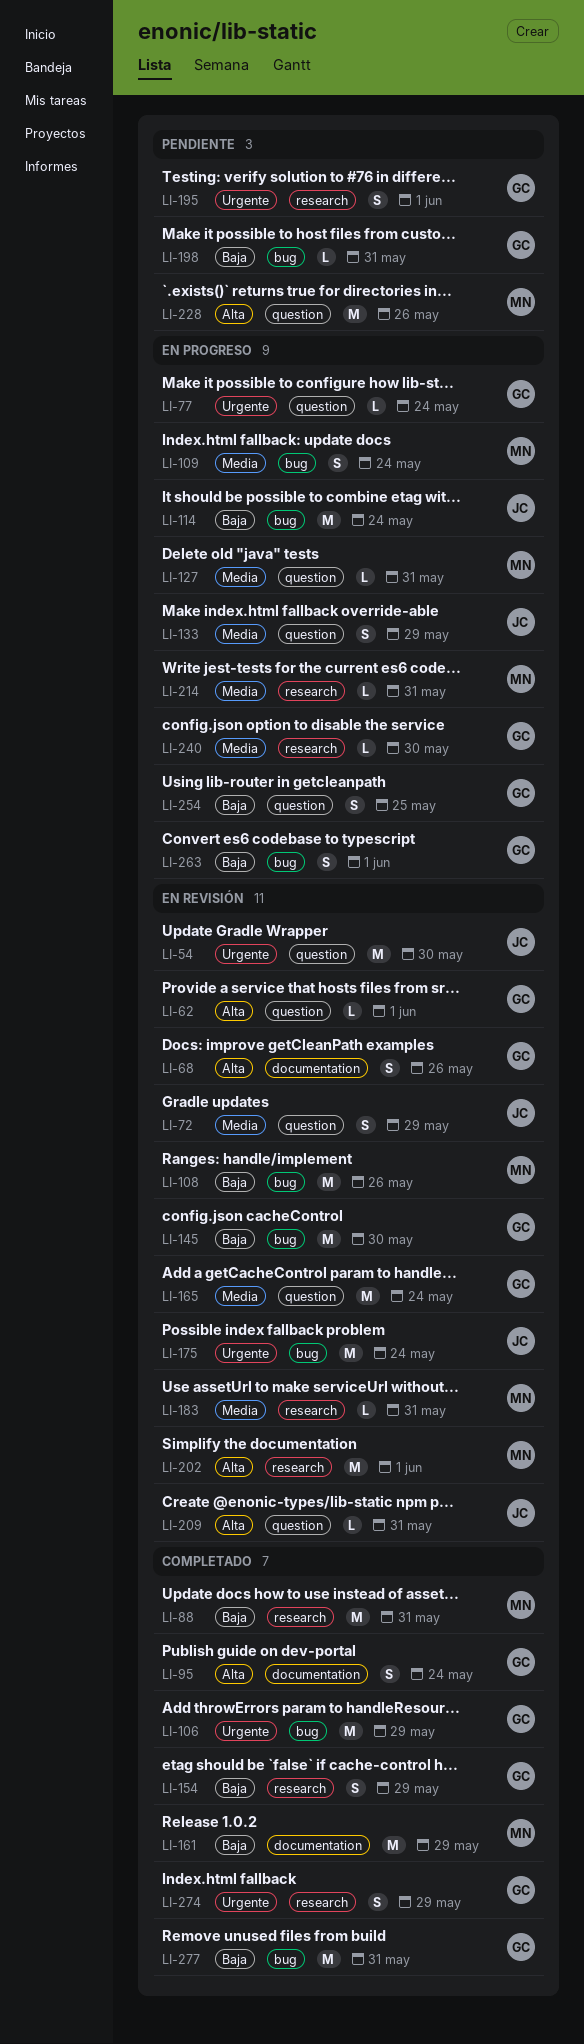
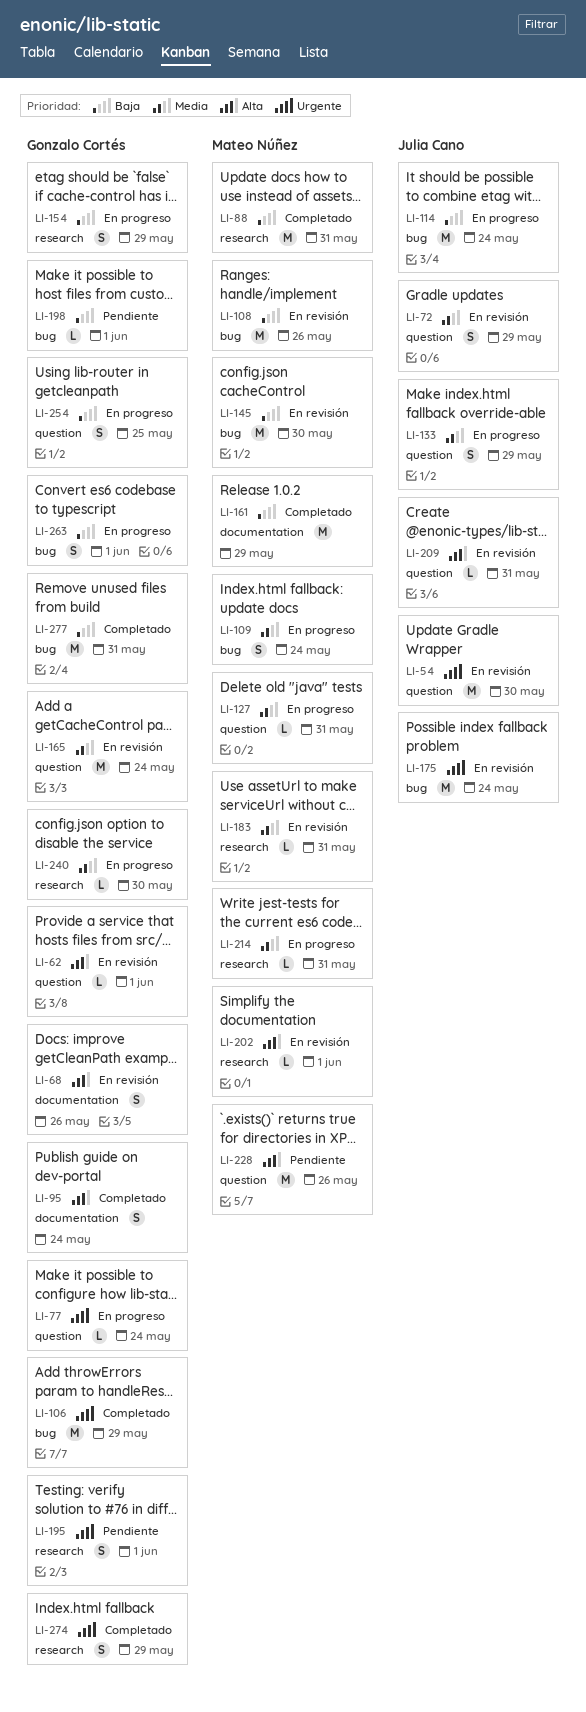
LI-145, owner: Gonzalo Cortés -> Mateo Núñez
LI-154, status: Completado -> En progreso
LI-198, due: May 31 -> Jun 1
LI-202, estimate: M -> L

